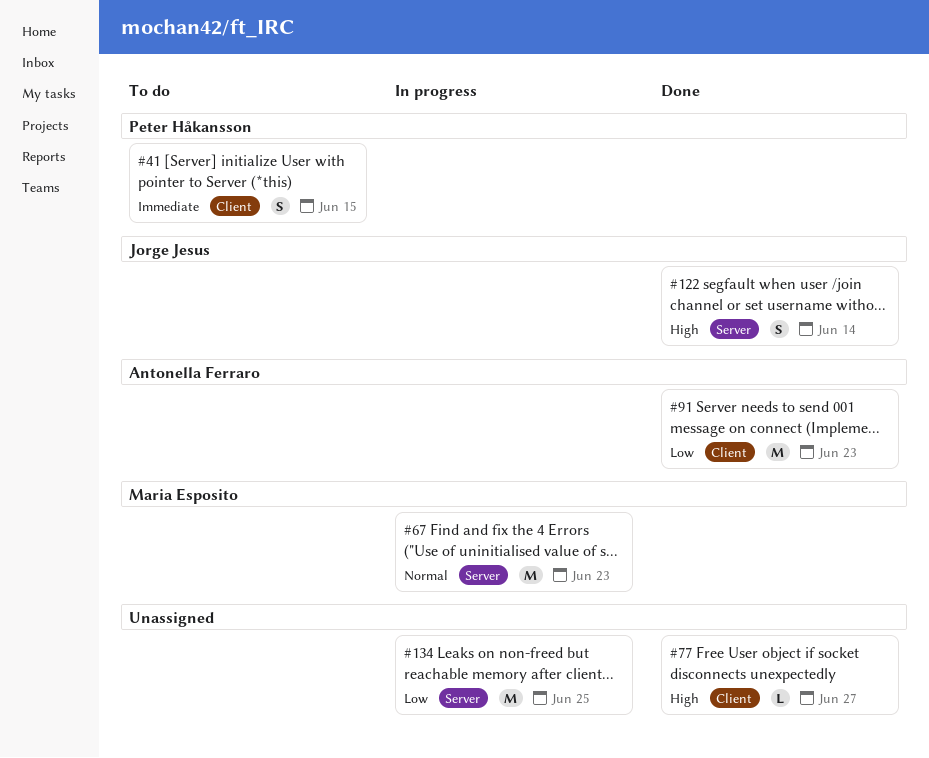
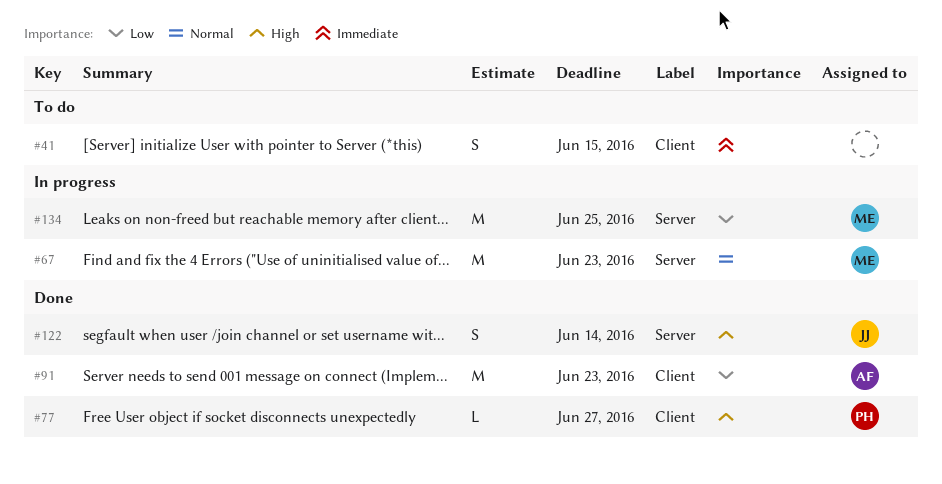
#41, owner: Peter Håkansson -> none
#77, owner: none -> Peter Håkansson
#134, owner: none -> Maria Esposito

